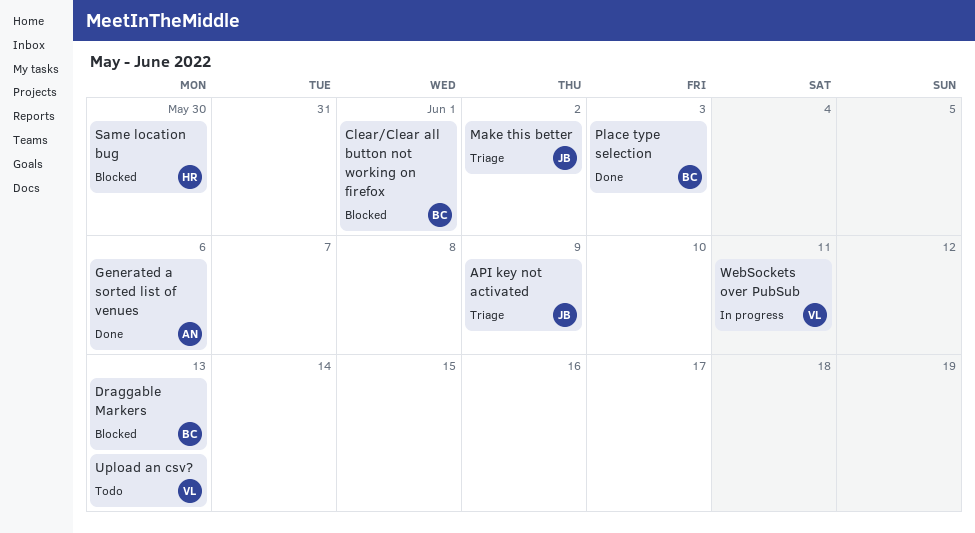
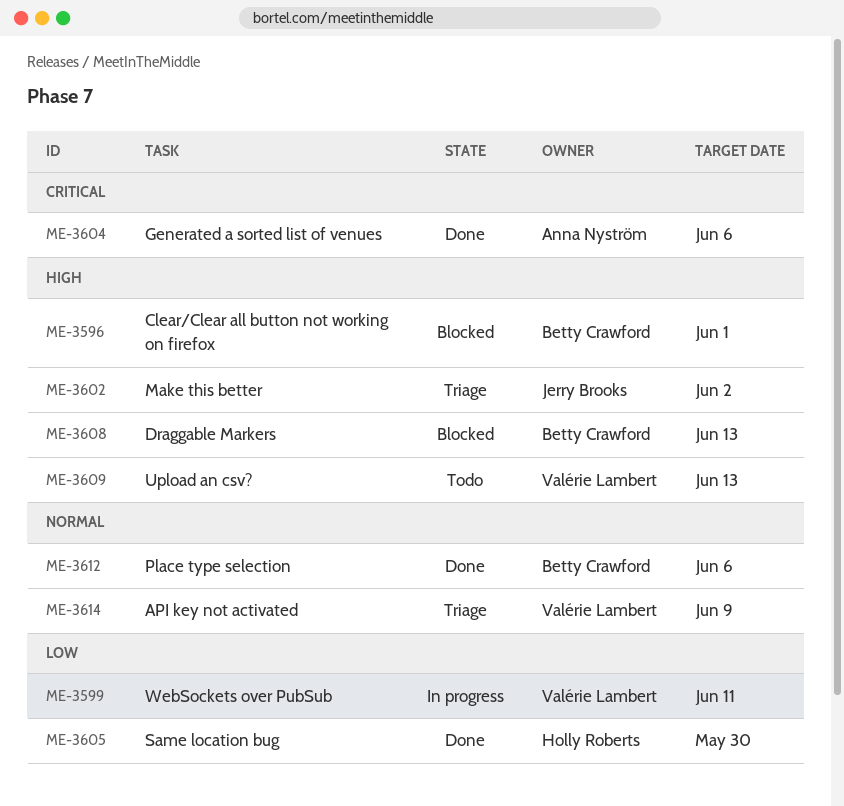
API key not activated, owner: Jerry Brooks -> Valérie Lambert
Place type selection, due: Jun 3 -> Jun 6
Same location bug, status: Blocked -> Done

